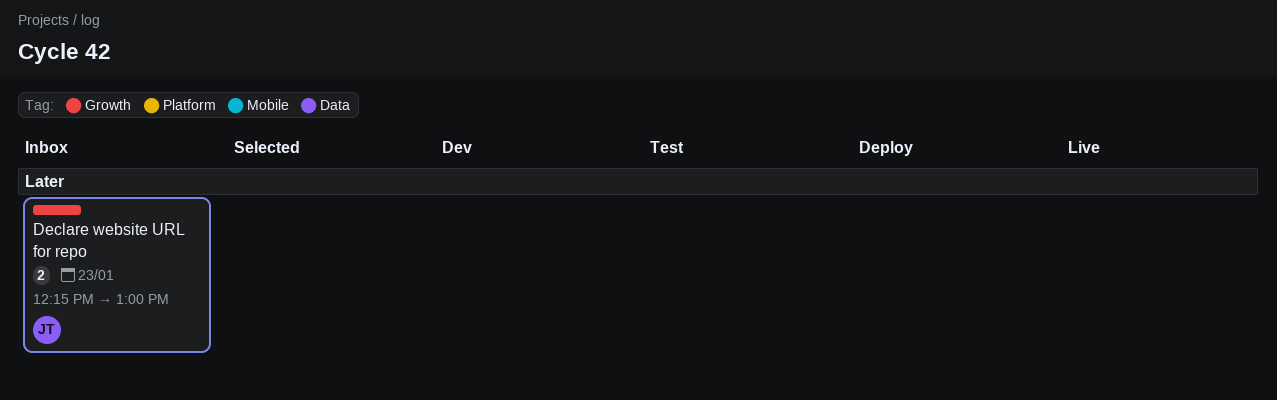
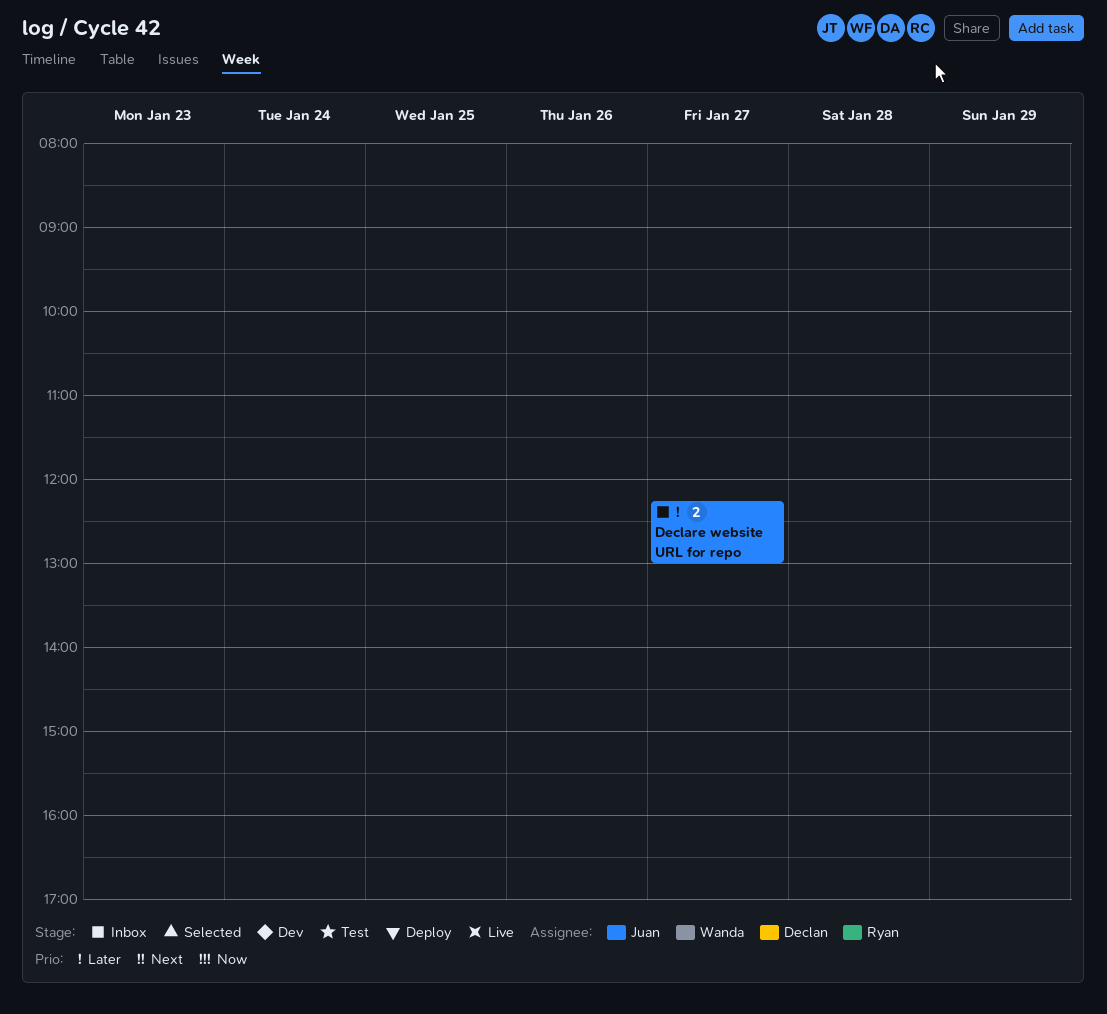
Declare website URL for repo, day: Jan 23 -> Jan 27

